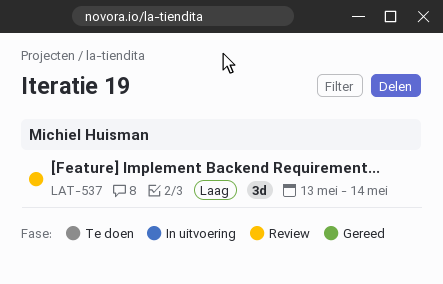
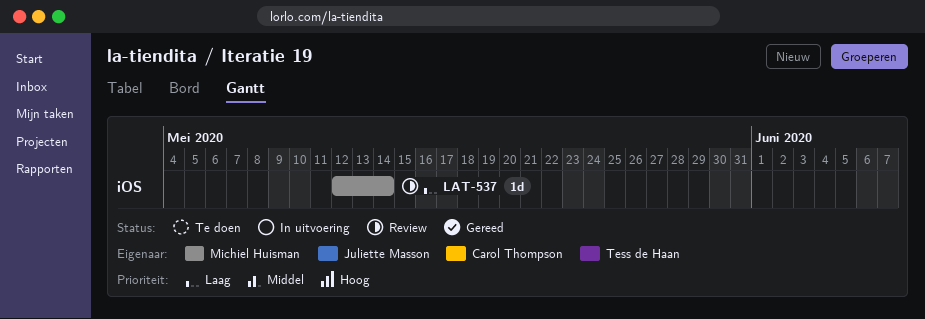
LAT-537, estimate: 3d -> 1d
LAT-537, start: May 13 -> May 12

